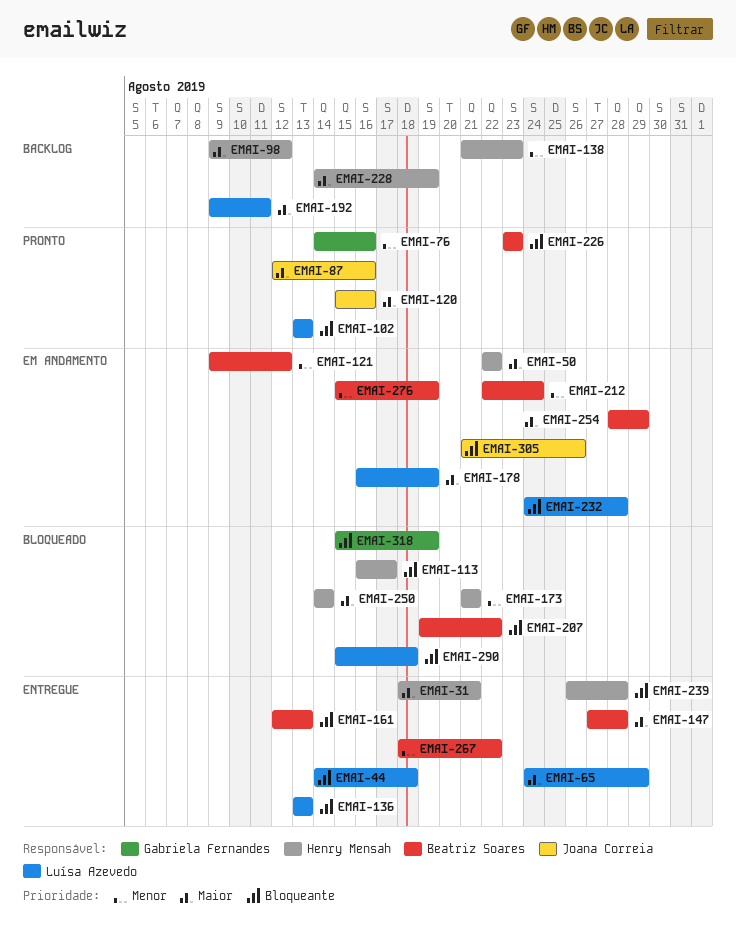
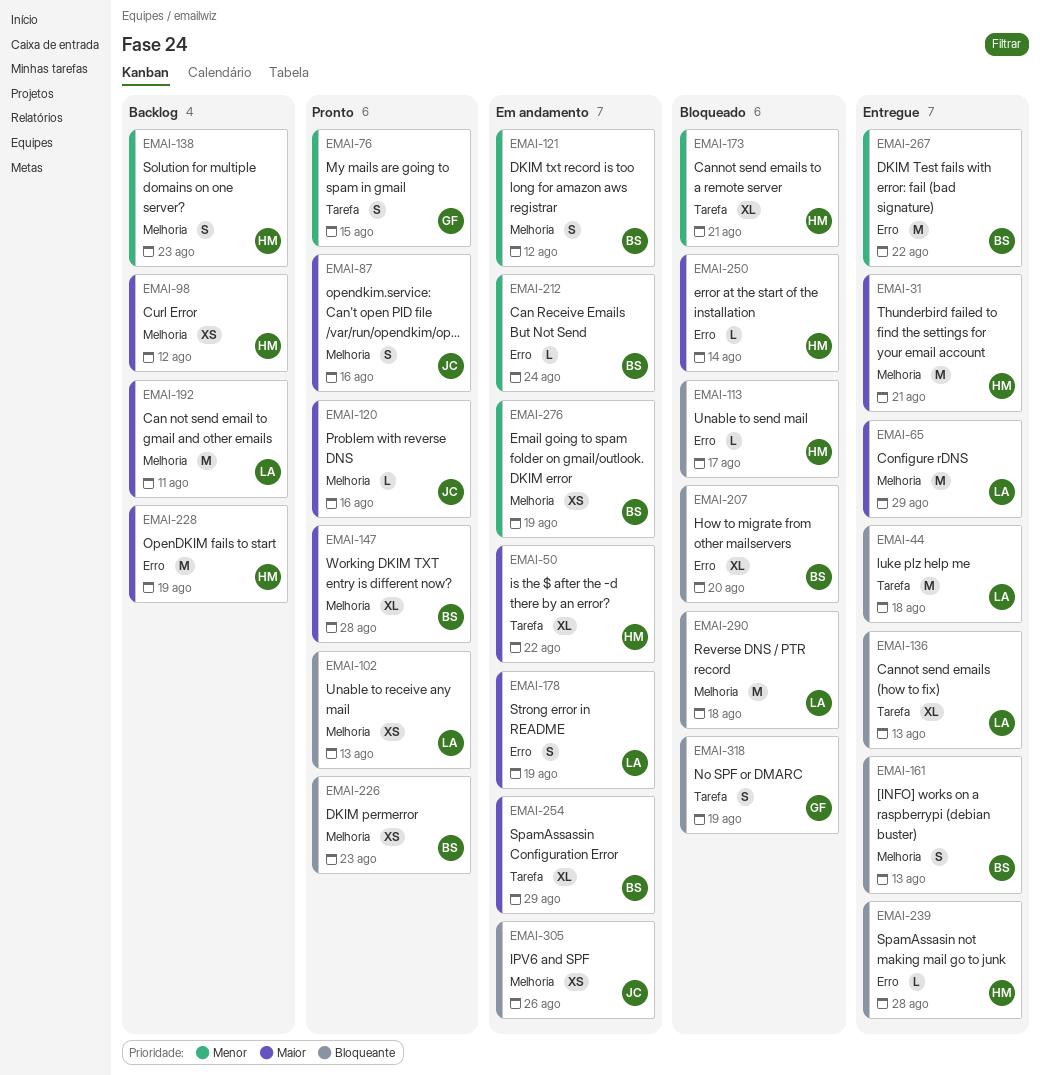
EMAI-76, due: Aug 16 -> Aug 15
EMAI-147, status: Entregue -> Pronto
EMAI-207, due: Aug 22 -> Aug 20
EMAI-232: present -> none

